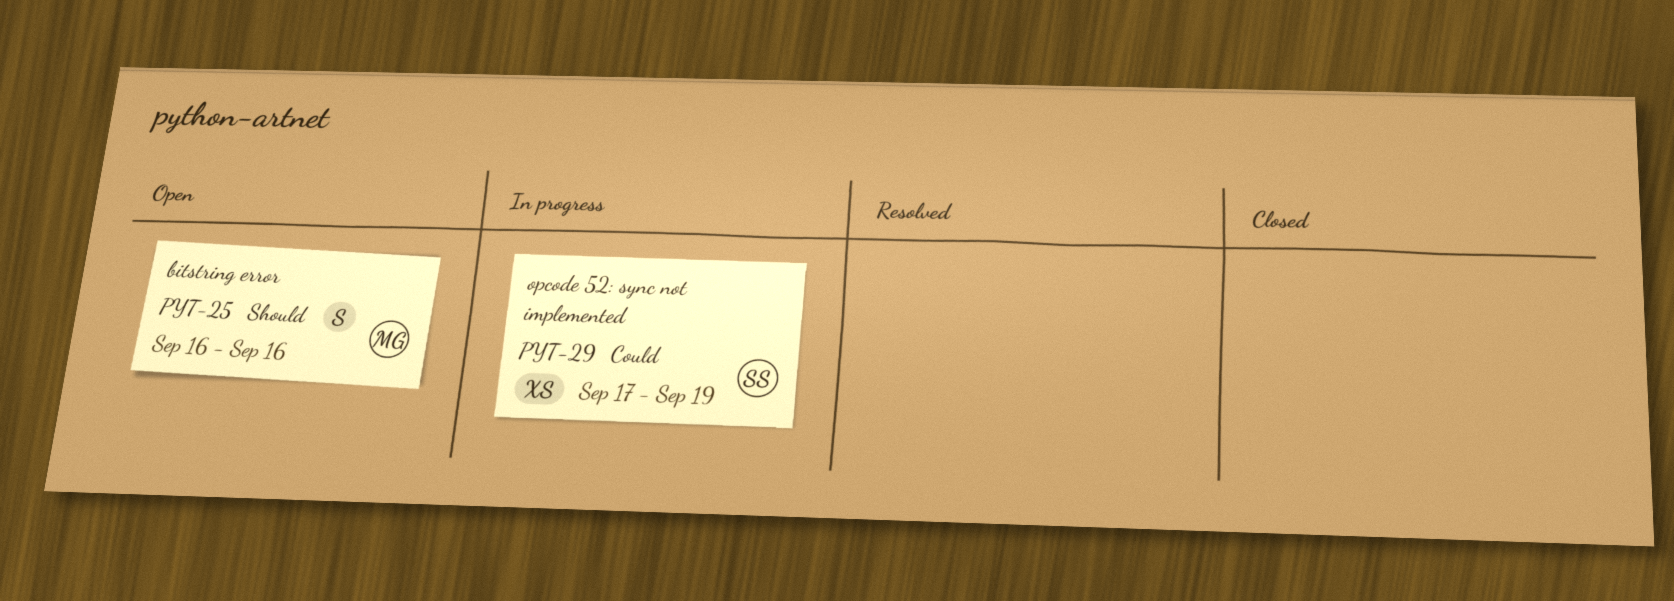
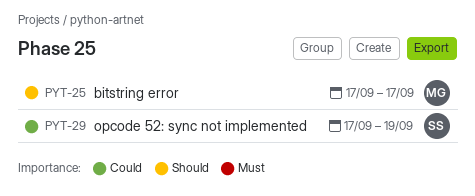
PYT-25, start: Sep 16 -> Sep 17
PYT-25, due: Sep 16 -> Sep 17

